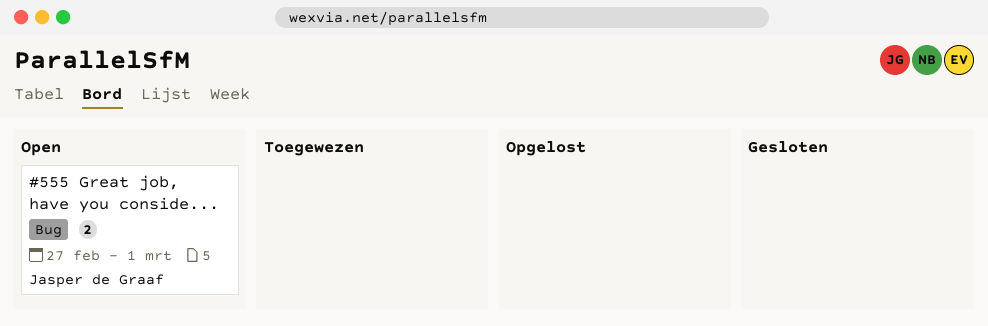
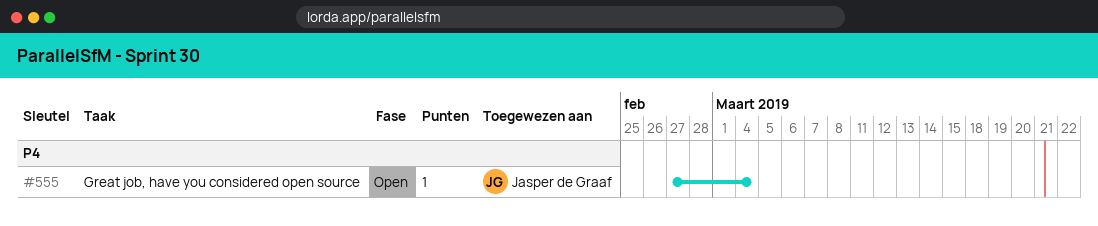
#555, estimate: 2 -> 1
#555, due: Mar 1 -> Mar 4

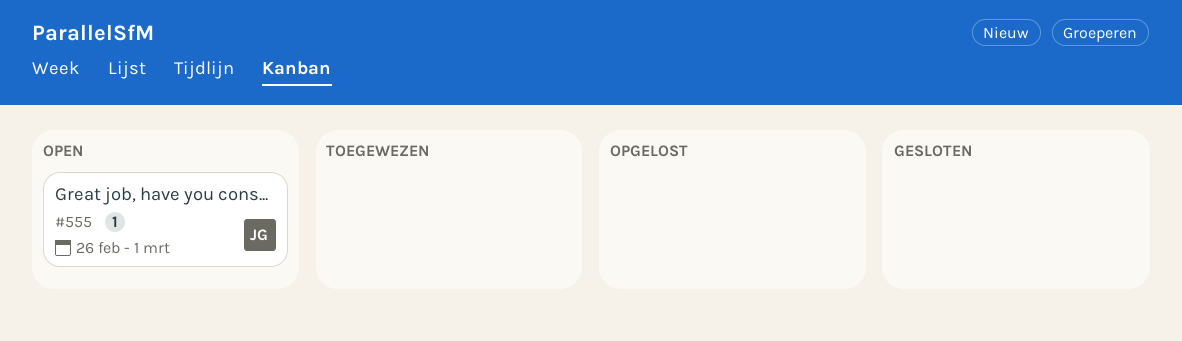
#555, start: Feb 27 -> Feb 26
#555, due: Mar 4 -> Mar 1

